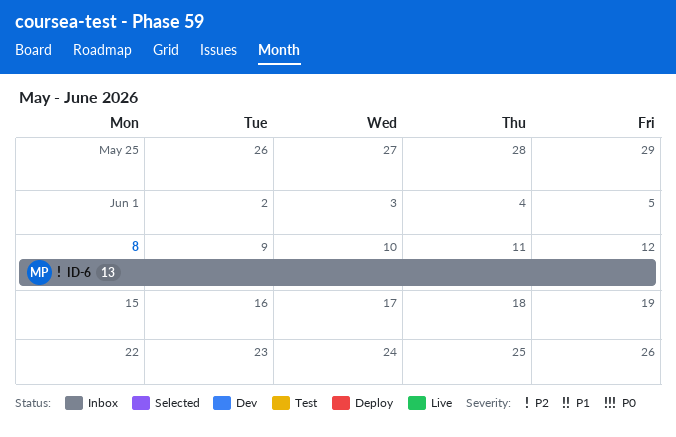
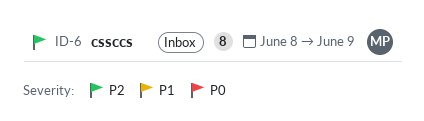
ID-6, estimate: 13 -> 8
ID-6, due: Jun 12 -> Jun 9

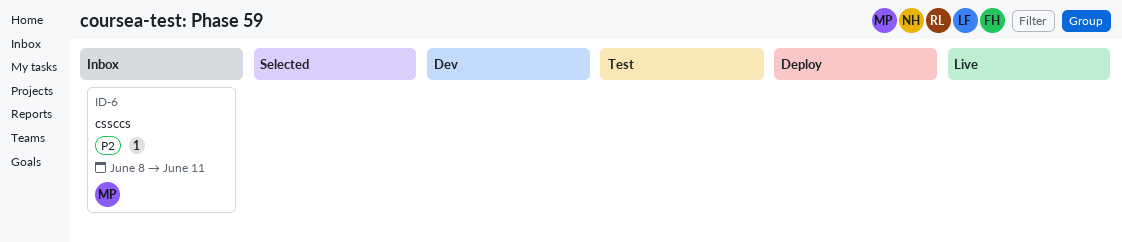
ID-6, estimate: 8 -> 1
ID-6, due: Jun 9 -> Jun 11

